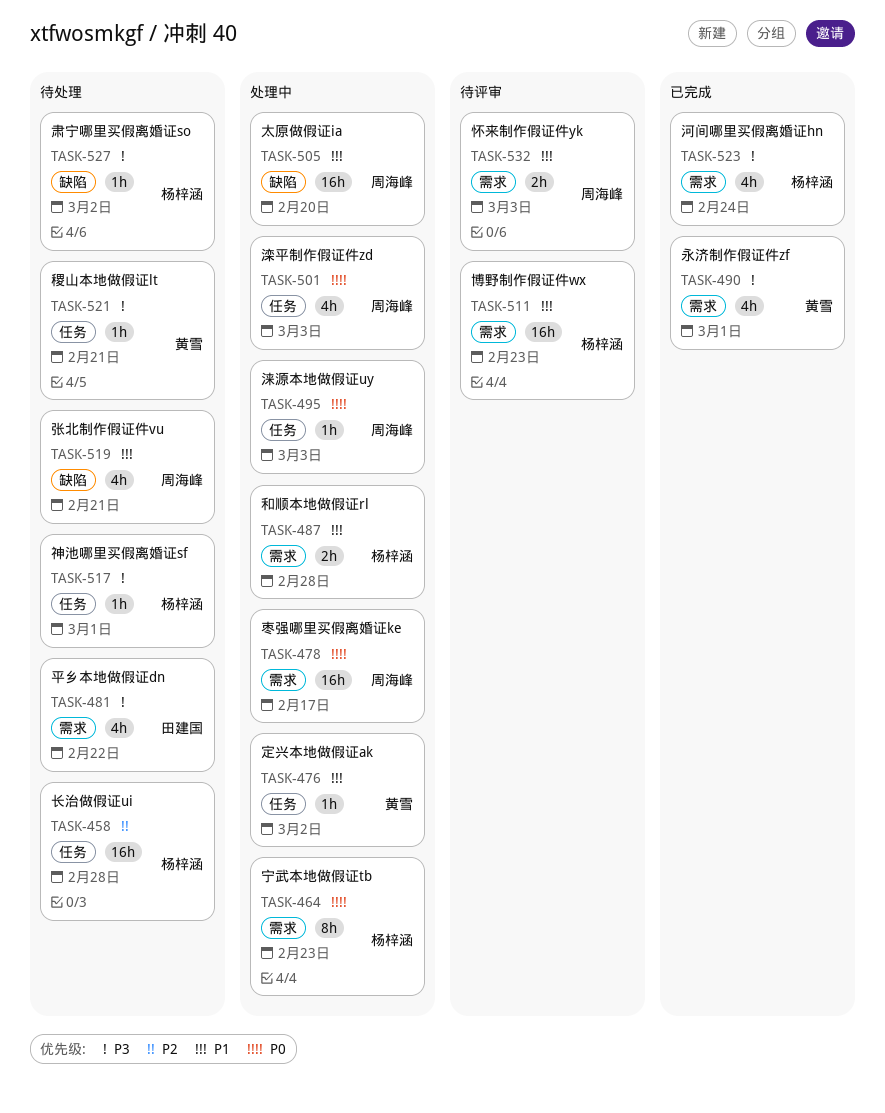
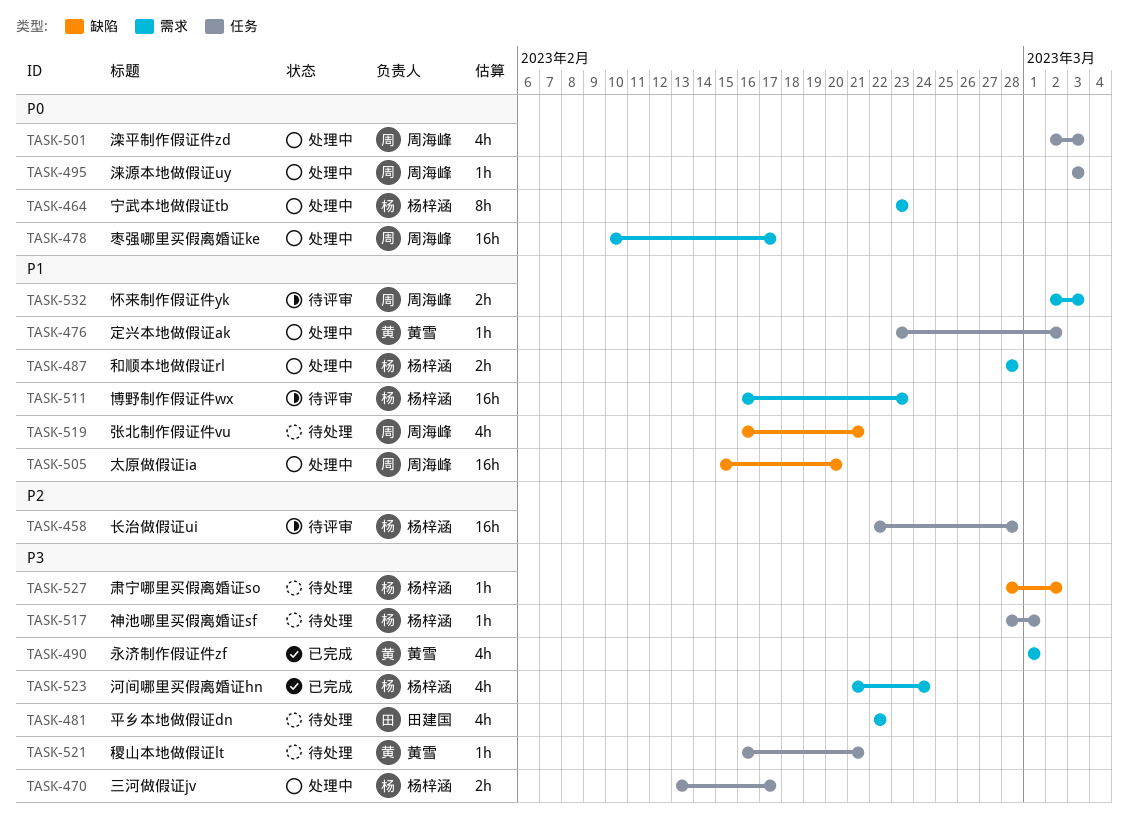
TASK-458, status: 待处理 -> 待评审
TASK-470: none -> present

